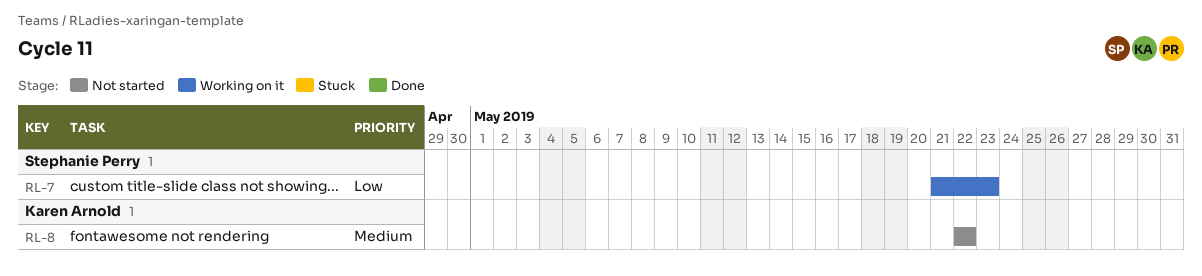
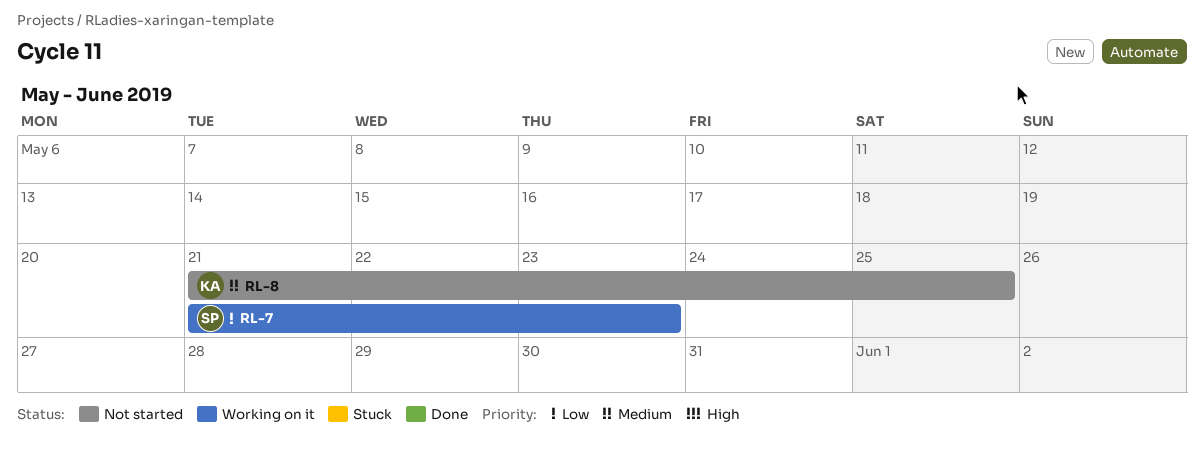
RL-8, start: May 22 -> May 21
RL-8, due: May 22 -> May 25

